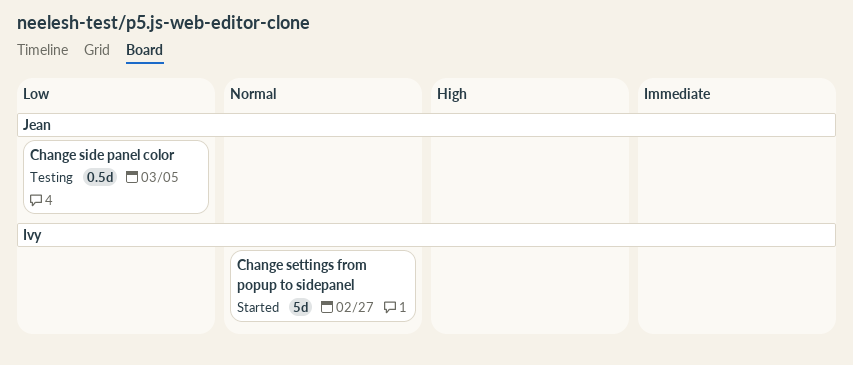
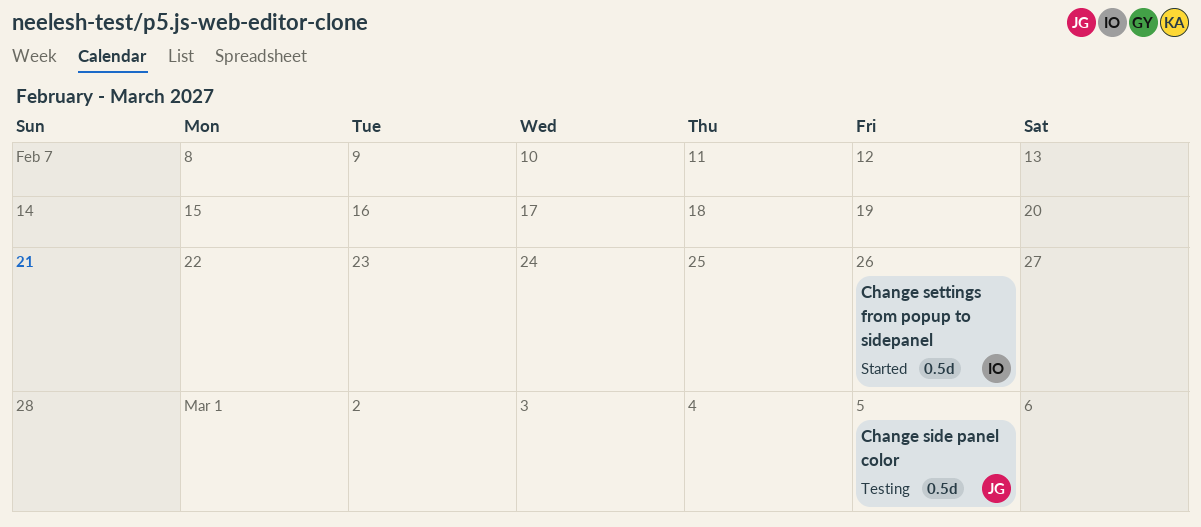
Change settings from popup to sidepanel, estimate: 5d -> 0.5d
Change settings from popup to sidepanel, due: Feb 27 -> Feb 26

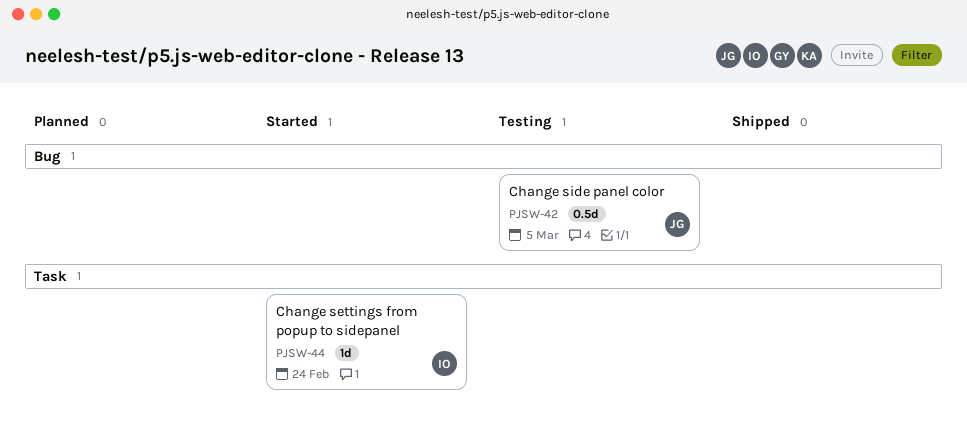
Change settings from popup to sidepanel, estimate: 0.5d -> 1d
Change settings from popup to sidepanel, due: Feb 26 -> Feb 24

